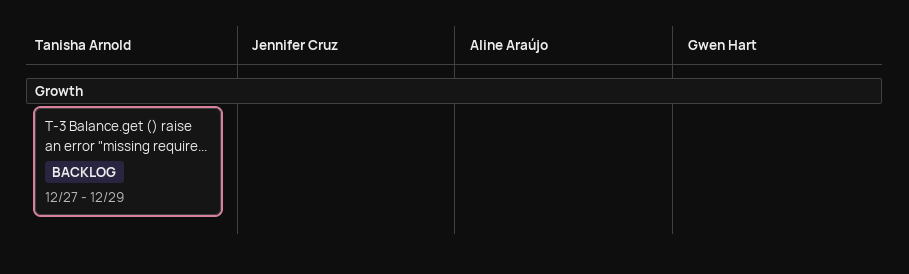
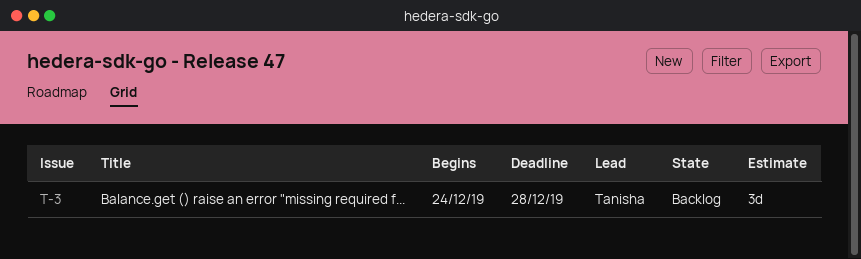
T-3, start: Dec 27 -> Dec 24
T-3, due: Dec 29 -> Dec 28

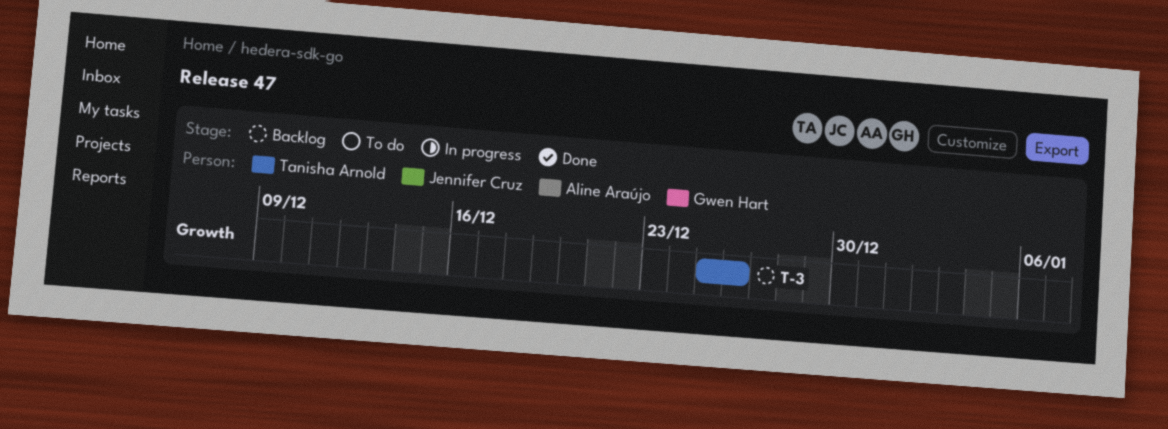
T-3, start: Dec 24 -> Dec 25
T-3, due: Dec 28 -> Dec 26

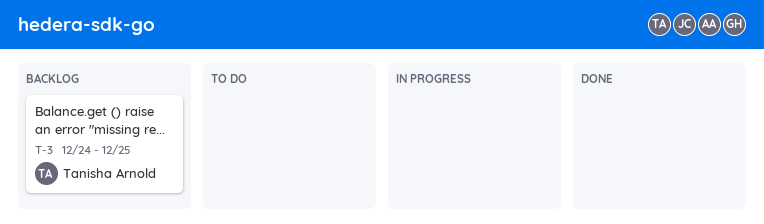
T-3, start: Dec 25 -> Dec 24
T-3, due: Dec 26 -> Dec 25

